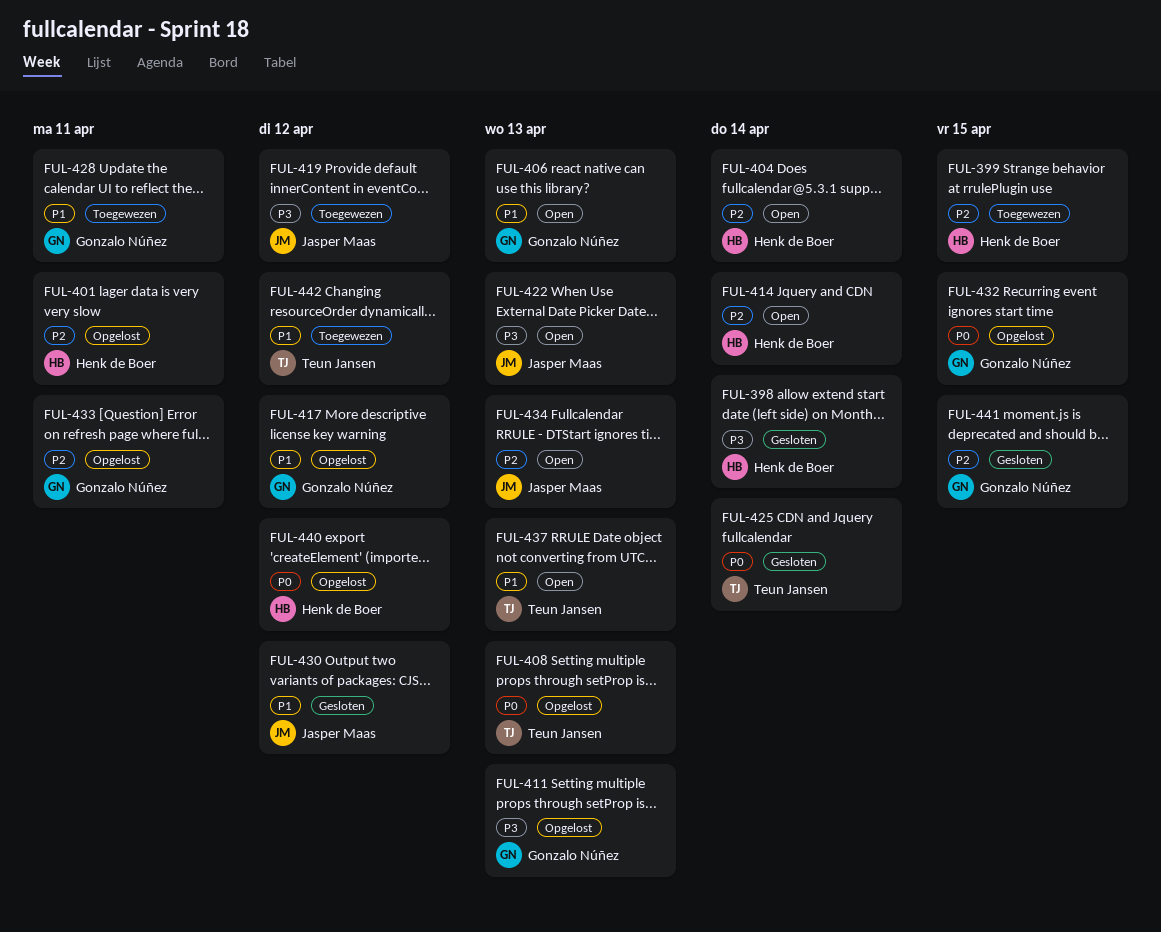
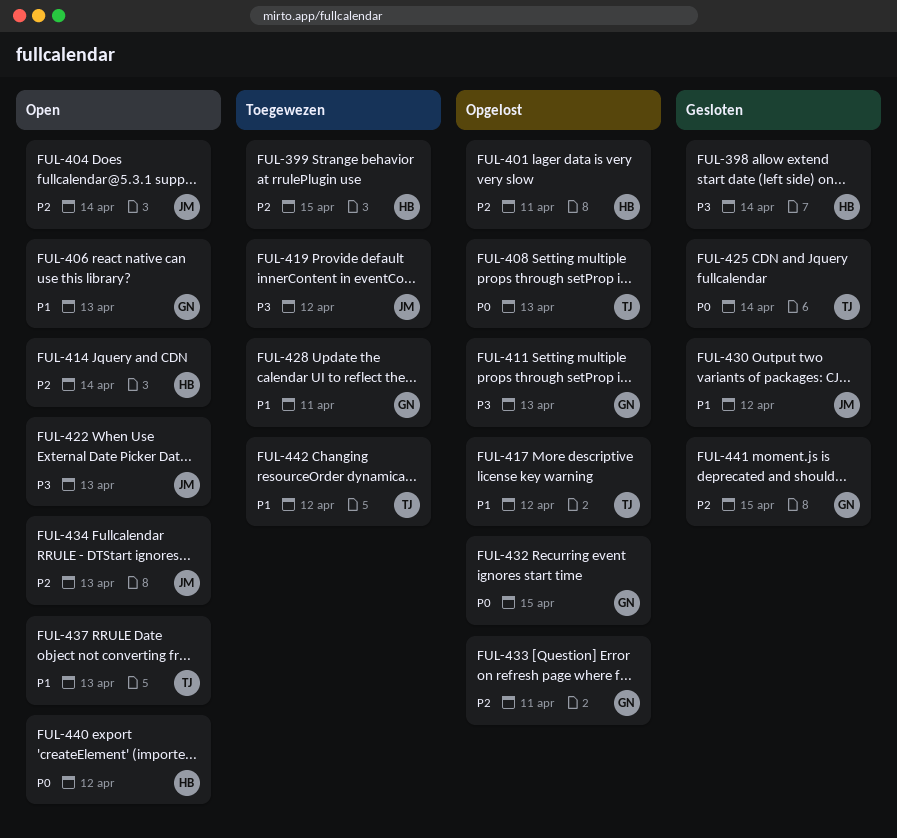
FUL-404, owner: Henk de Boer -> Jasper Maas
FUL-417, owner: Gonzalo Núñez -> Teun Jansen
FUL-440, status: Opgelost -> Open

